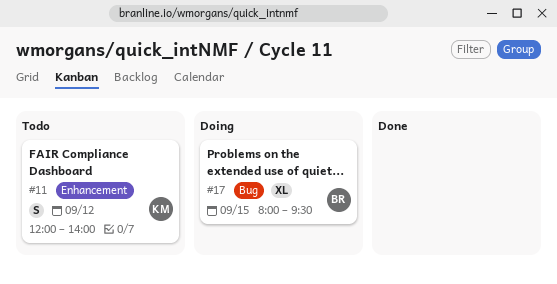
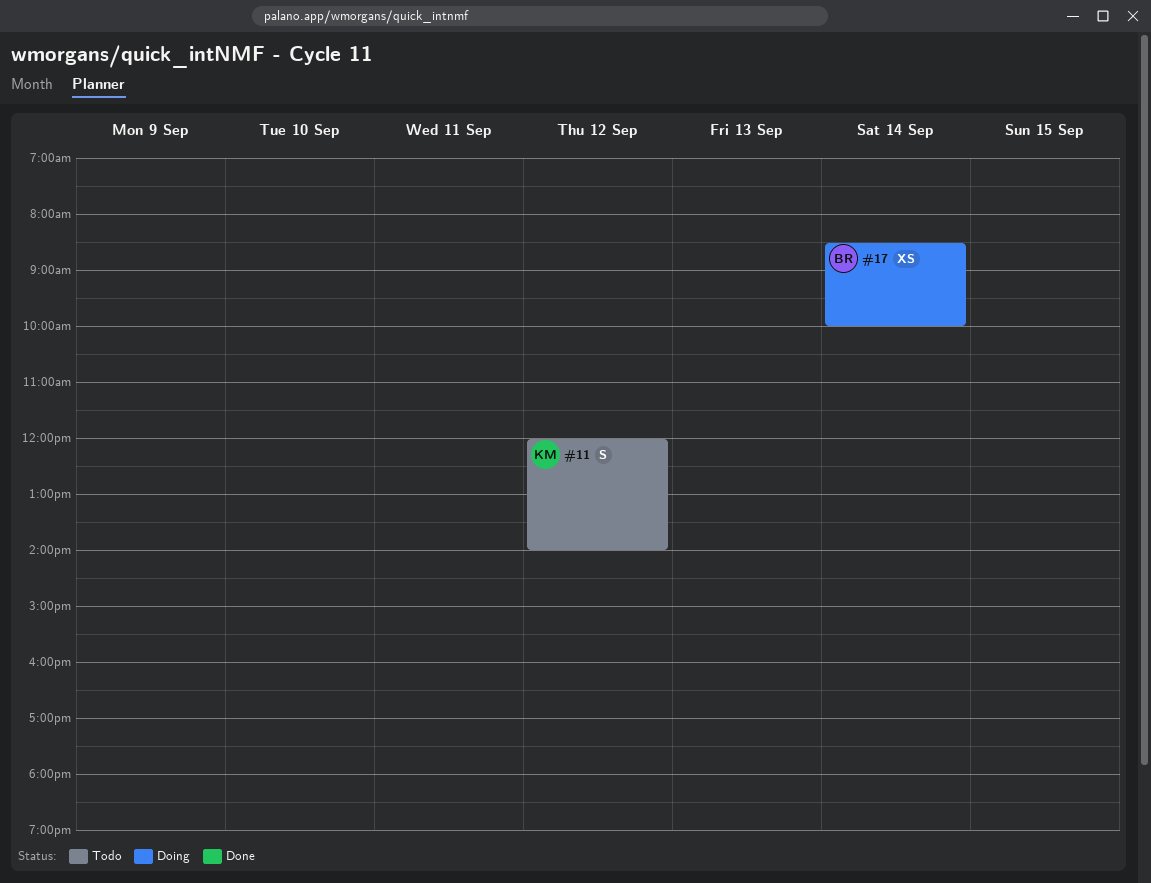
#17, estimate: XL -> XS
#17, day: Sep 15 -> Sep 14
#17, begins: 08:00 -> 08:30
#17, ends: 09:30 -> 10:00

